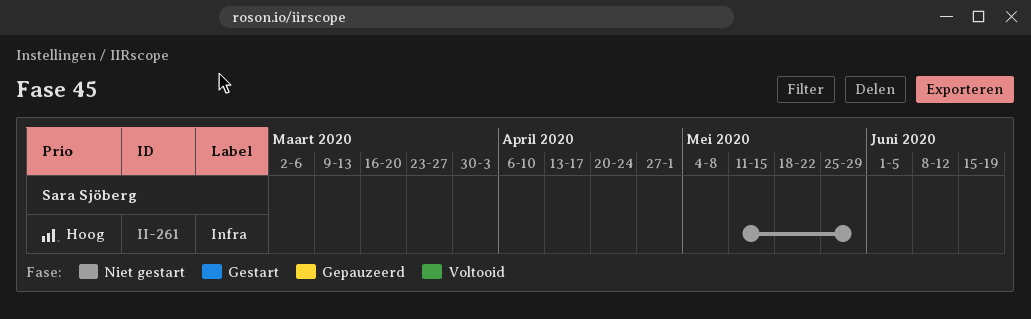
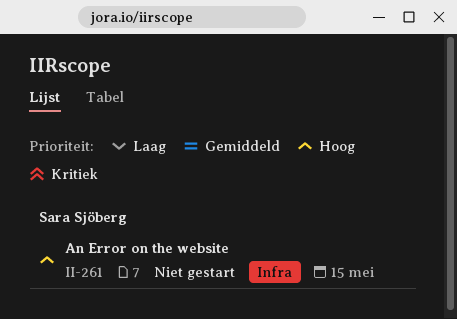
II-261, due: May 29 -> May 15

